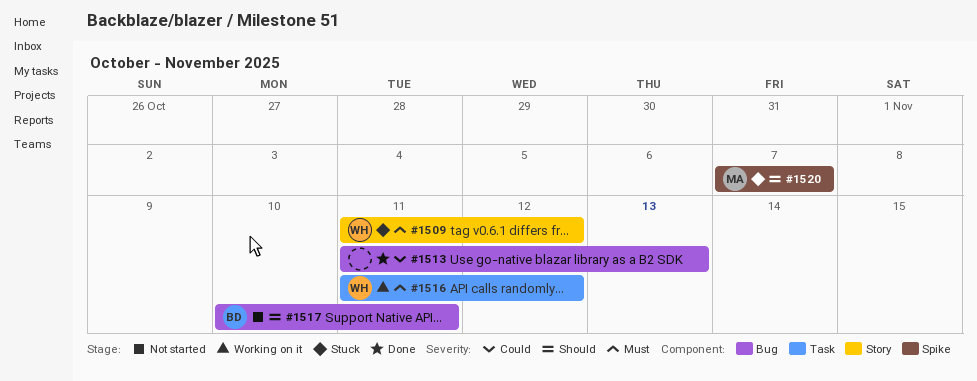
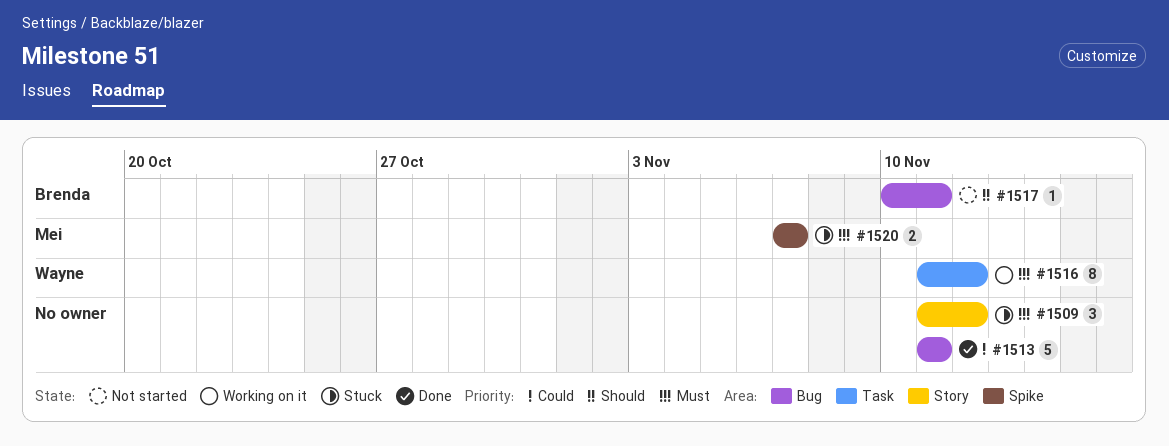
#1509, owner: Wayne -> none
#1513, due: Nov 13 -> Nov 11
#1520, priority: Should -> Must

